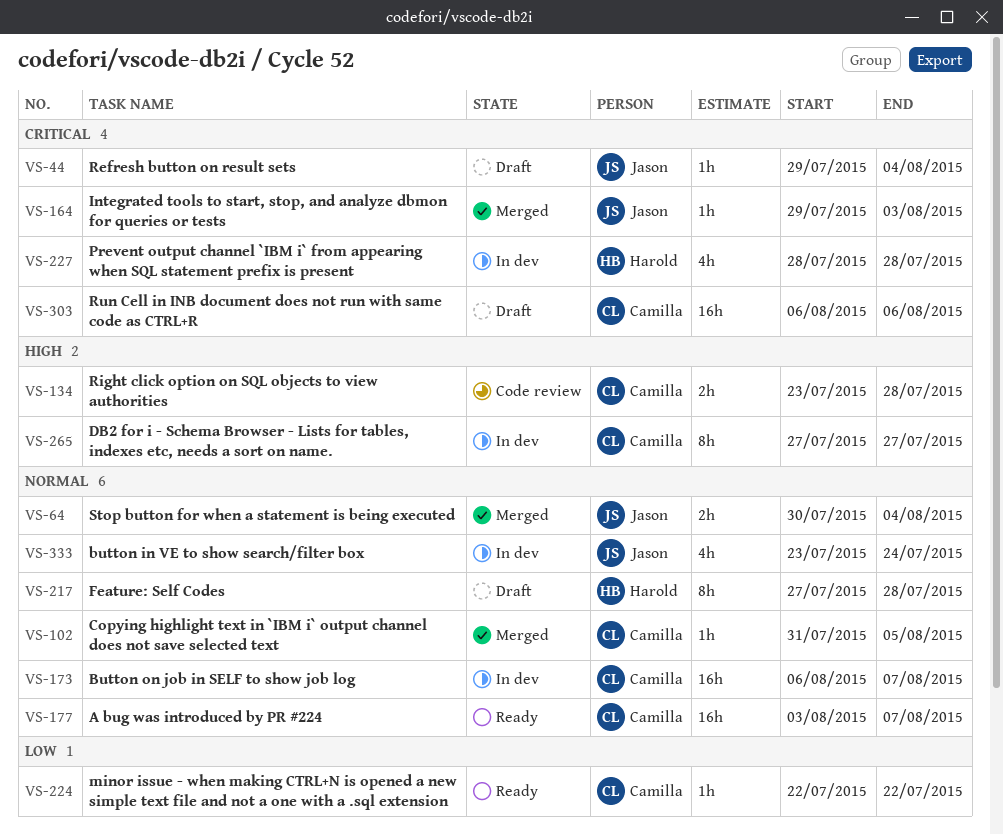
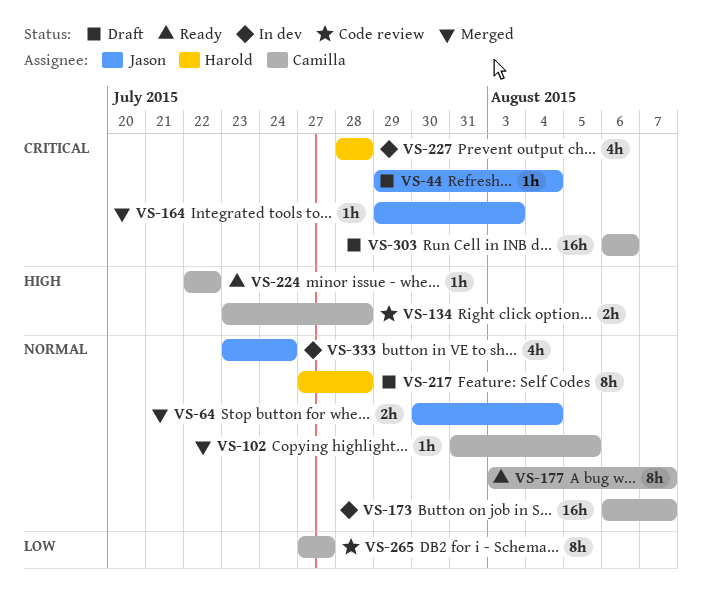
VS-177, estimate: 16h -> 8h
VS-224, priority: Low -> High
VS-265, status: In dev -> Code review
VS-265, priority: High -> Low

